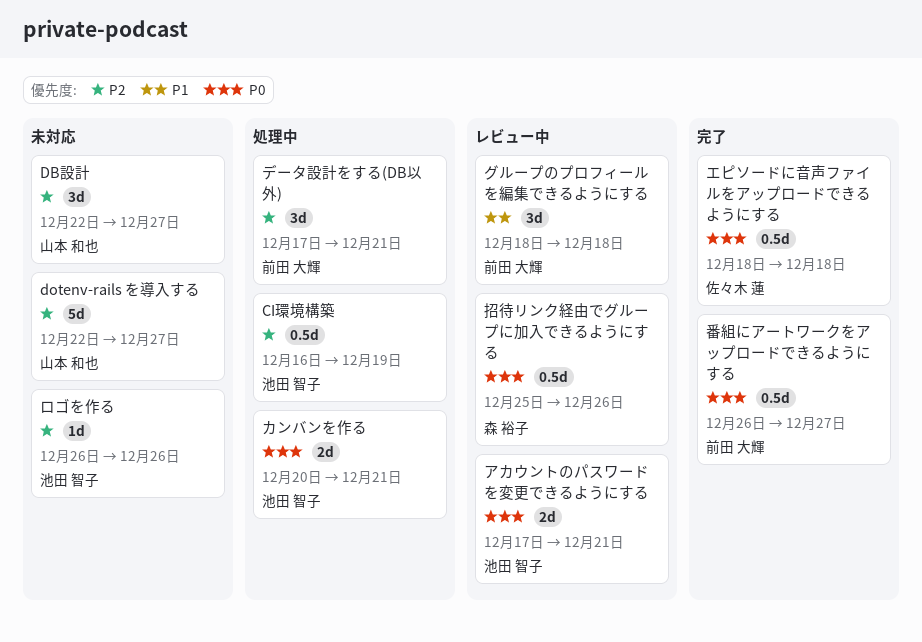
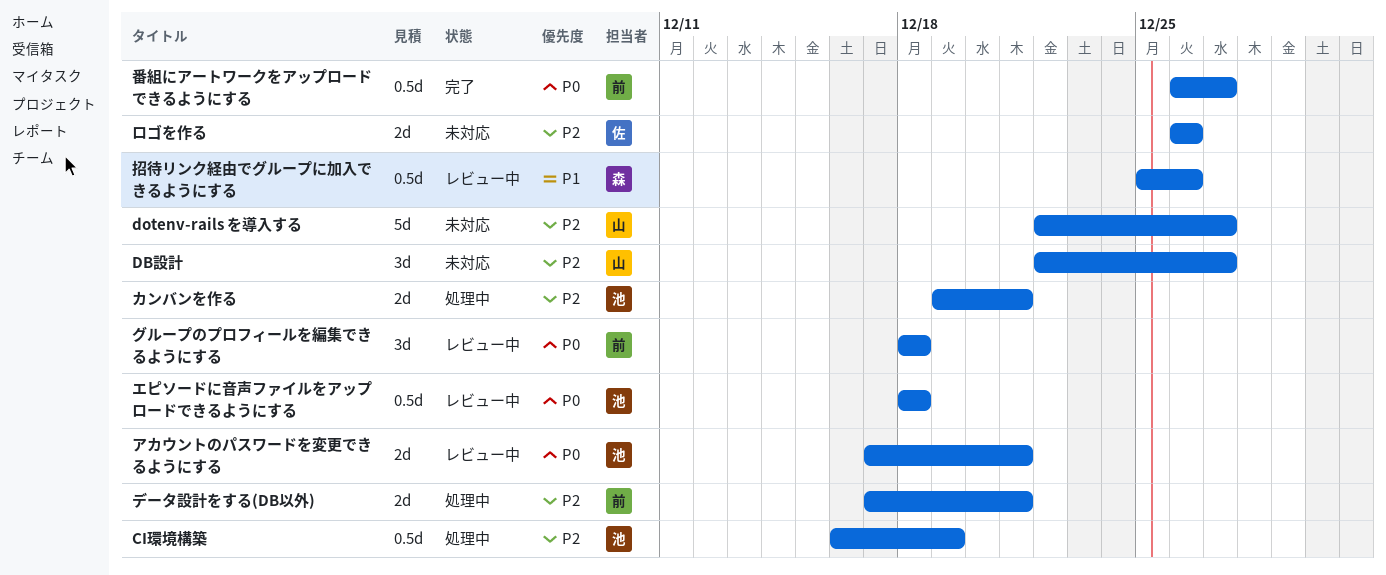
エピソードに音声ファイルをアップロードできるようにする, status: 完了 -> レビュー中
エピソードに音声ファイルをアップロードできるようにする, owner: 佐々木 蓮 -> 池田 智子
カンバンを作る, priority: P0 -> P2
カンバンを作る, start: Dec 20 -> Dec 19
グループのプロフィールを編集できるようにする, priority: P1 -> P0
データ設計をする(DB以外), estimate: 3d -> 2d
ロゴを作る, owner: 池田 智子 -> 佐々木 蓮
ロゴを作る, estimate: 1d -> 2d
招待リンク経由でグループに加入できるようにする, priority: P0 -> P1

